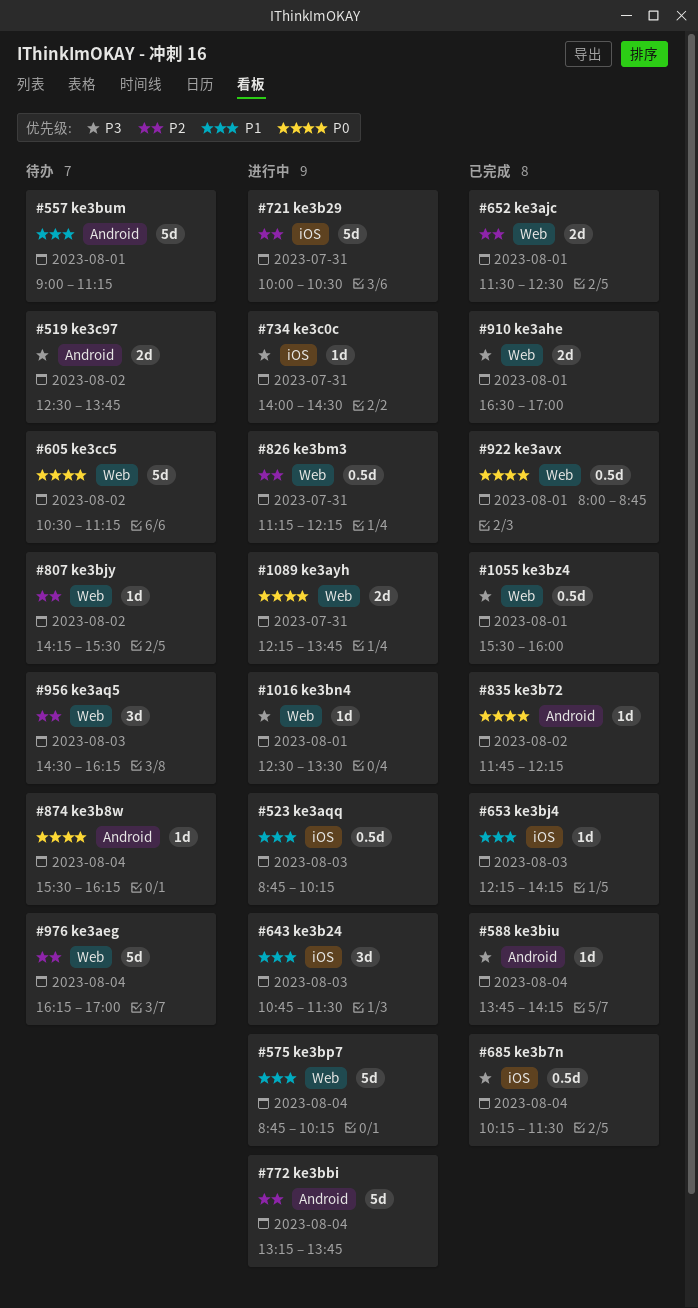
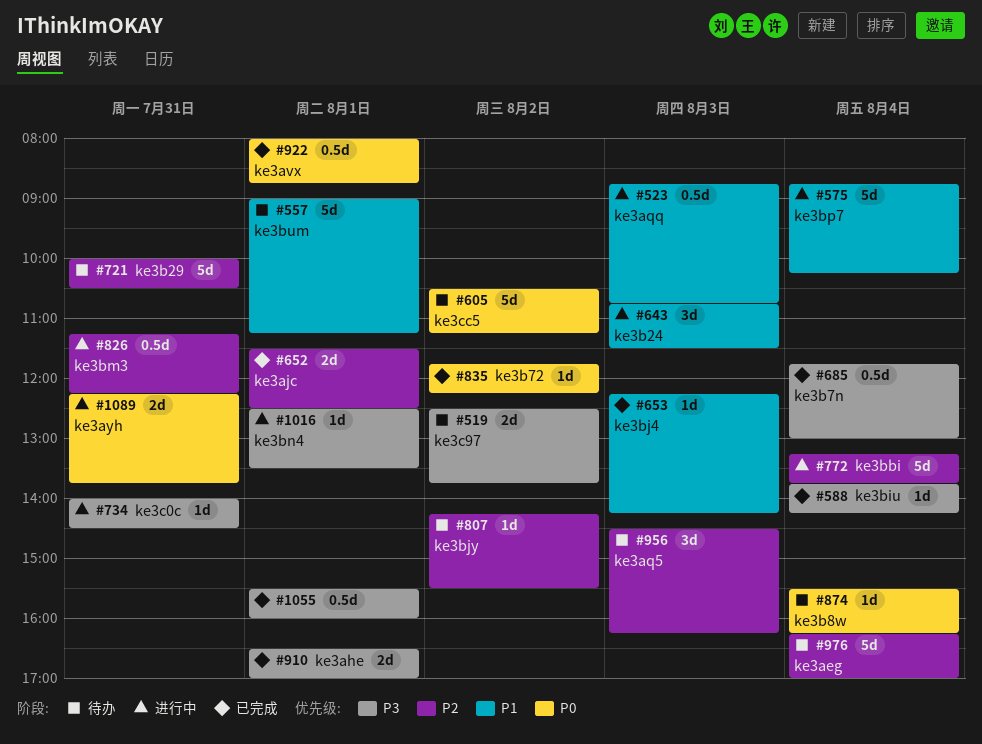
#523, ends: 10:15 -> 10:45
#685, begins: 10:15 -> 11:45
#685, ends: 11:30 -> 13:00
#721, status: 进行中 -> 待办

